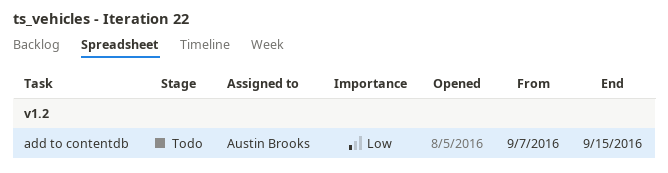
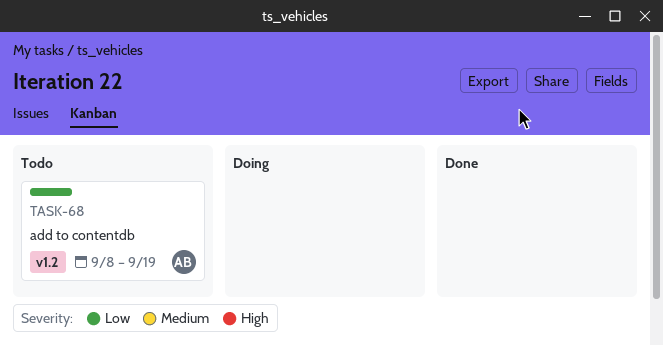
add to contentdb, start: Sep 7 -> Sep 8
add to contentdb, due: Sep 15 -> Sep 19

